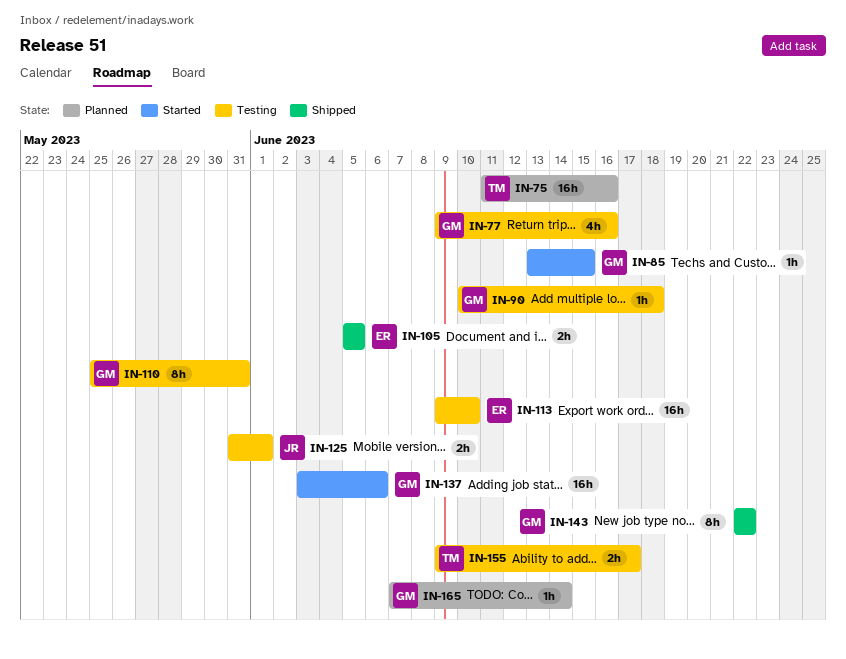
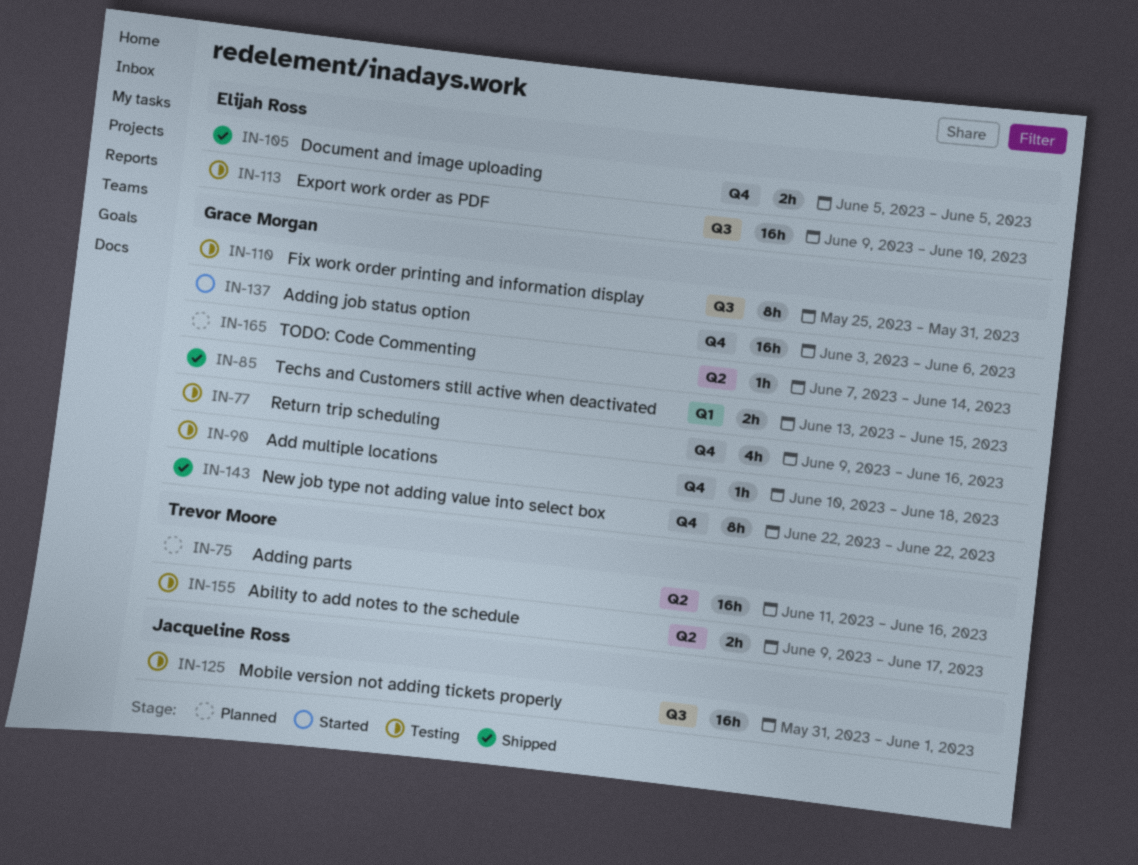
IN-85, status: Started -> Shipped
IN-85, estimate: 1h -> 2h
IN-125, estimate: 2h -> 16h

